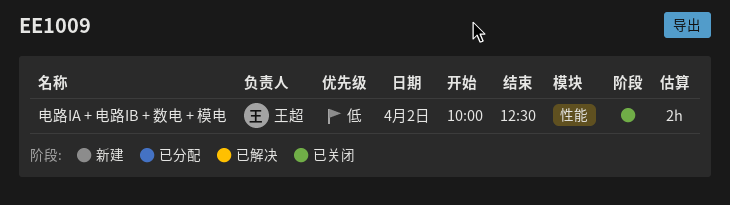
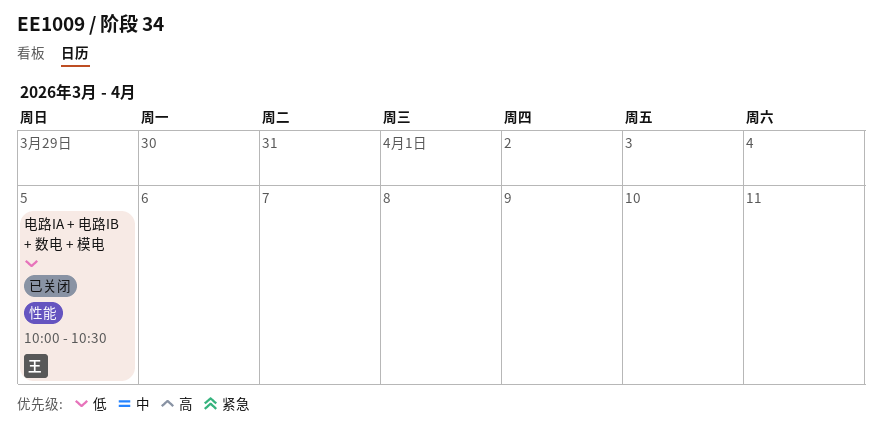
电路IA + 电路IB + 数电 + 模电, day: Apr 2 -> Apr 5
电路IA + 电路IB + 数电 + 模电, ends: 12:30 -> 10:30

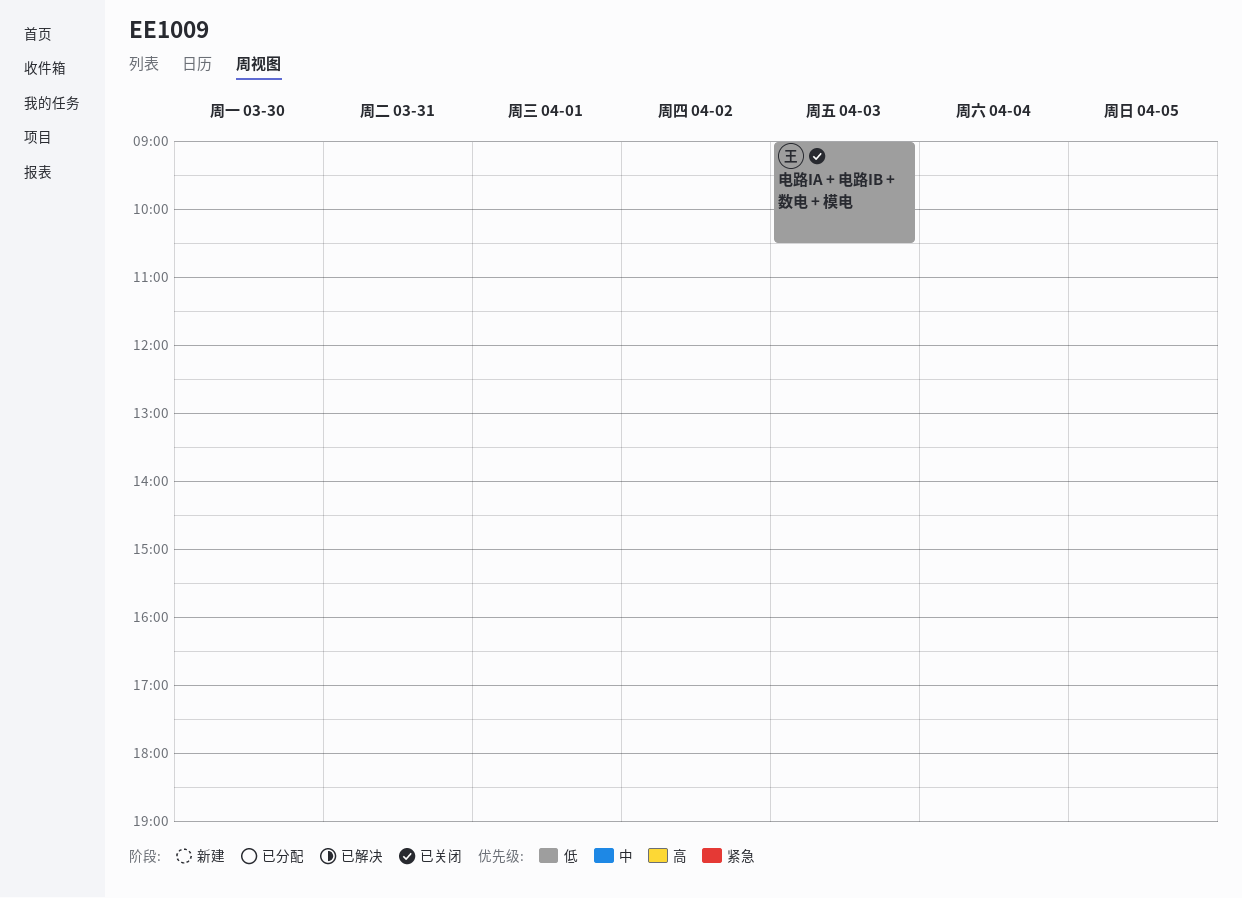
电路IA + 电路IB + 数电 + 模电, day: Apr 5 -> Apr 3
电路IA + 电路IB + 数电 + 模电, begins: 10:00 -> 09:00

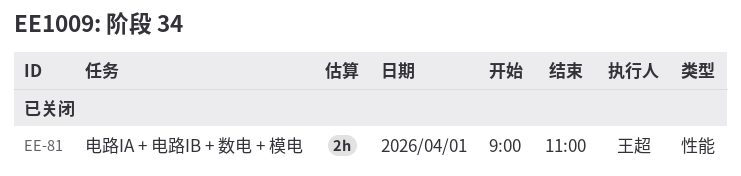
电路IA + 电路IB + 数电 + 模电, day: Apr 3 -> Apr 1
电路IA + 电路IB + 数电 + 模电, ends: 10:30 -> 11:00

